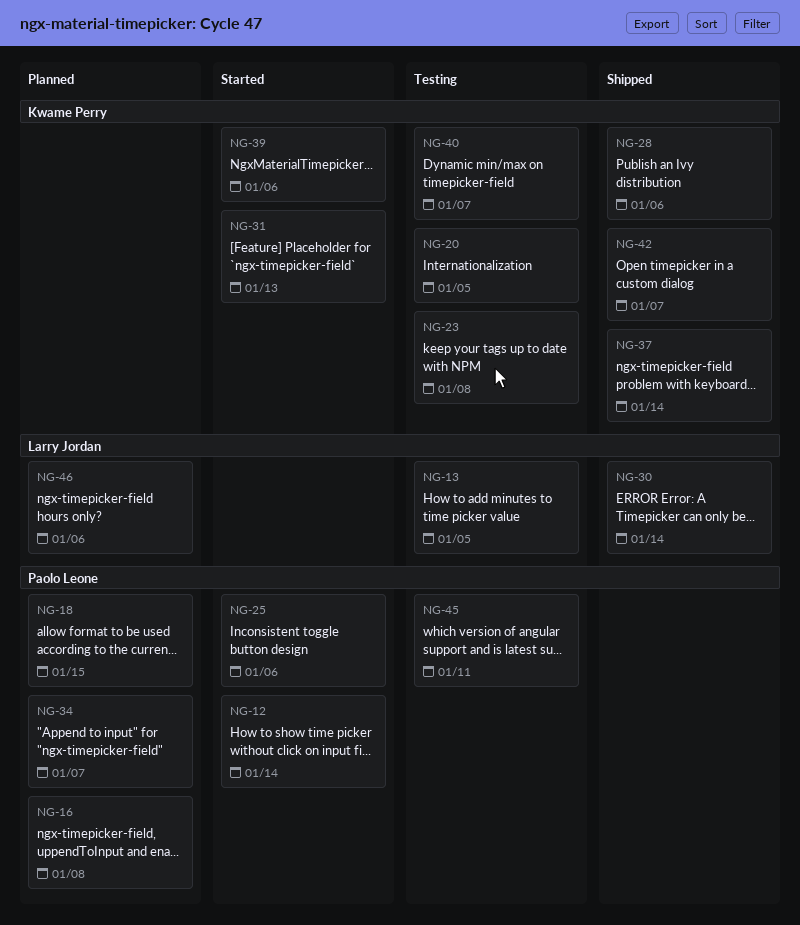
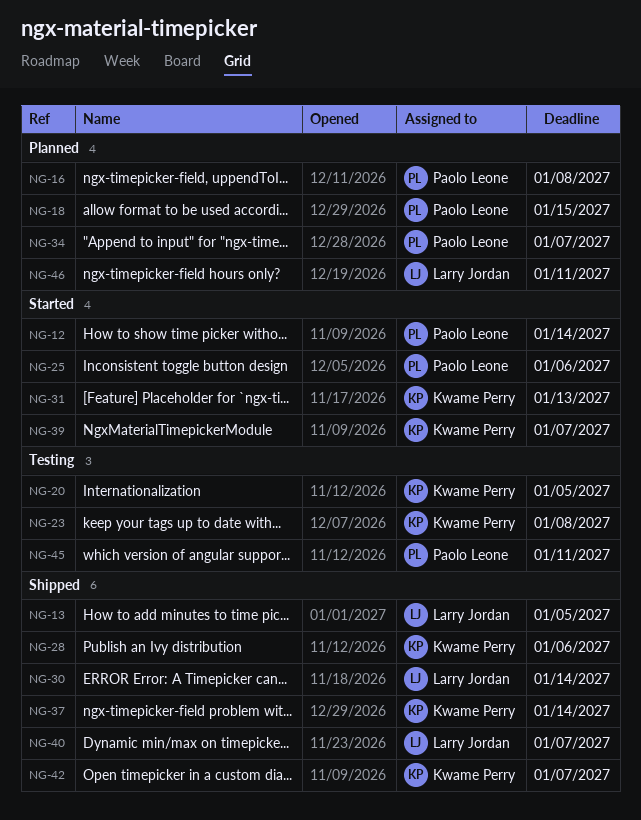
NG-13, status: Testing -> Shipped
NG-39, due: Jan 6 -> Jan 7
NG-40, status: Testing -> Shipped
NG-40, owner: Kwame Perry -> Larry Jordan
NG-46, due: Jan 6 -> Jan 11

